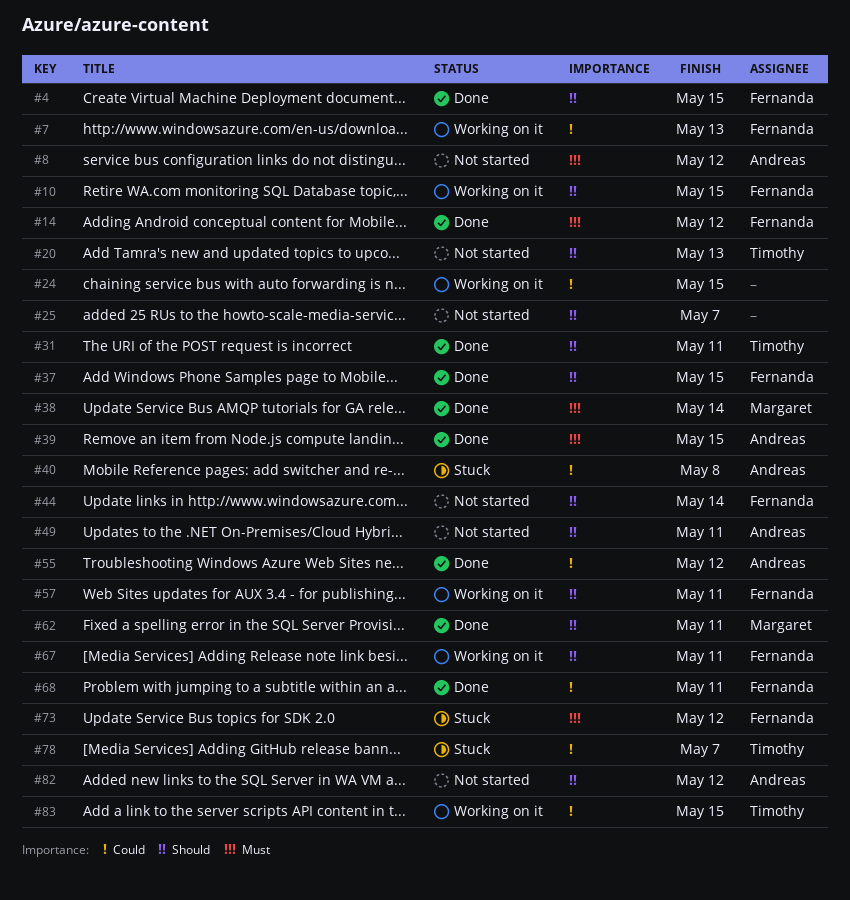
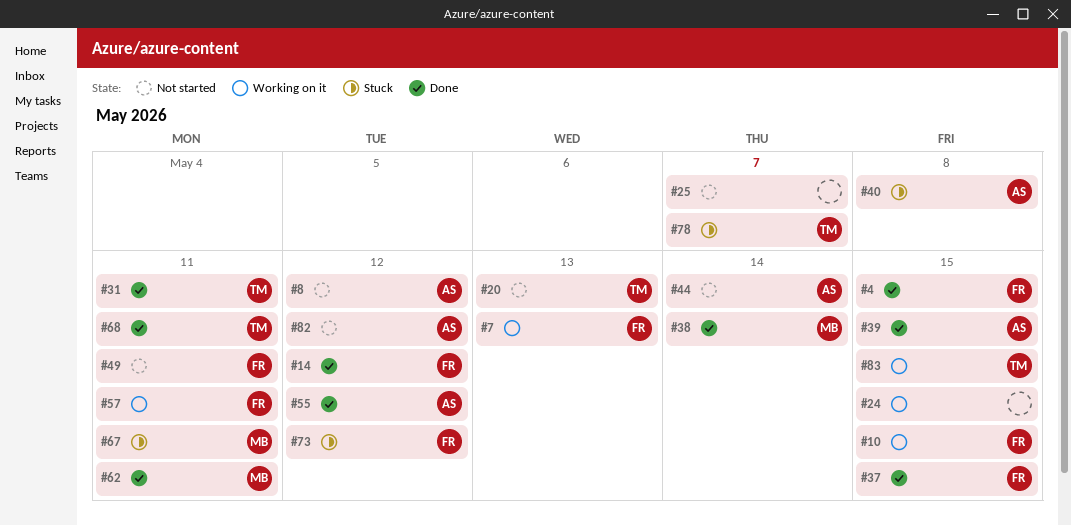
#44, owner: Fernanda -> Andreas
#49, owner: Andreas -> Fernanda
#67, status: Working on it -> Stuck
#67, owner: Fernanda -> Margaret
#68, owner: Fernanda -> Timothy

